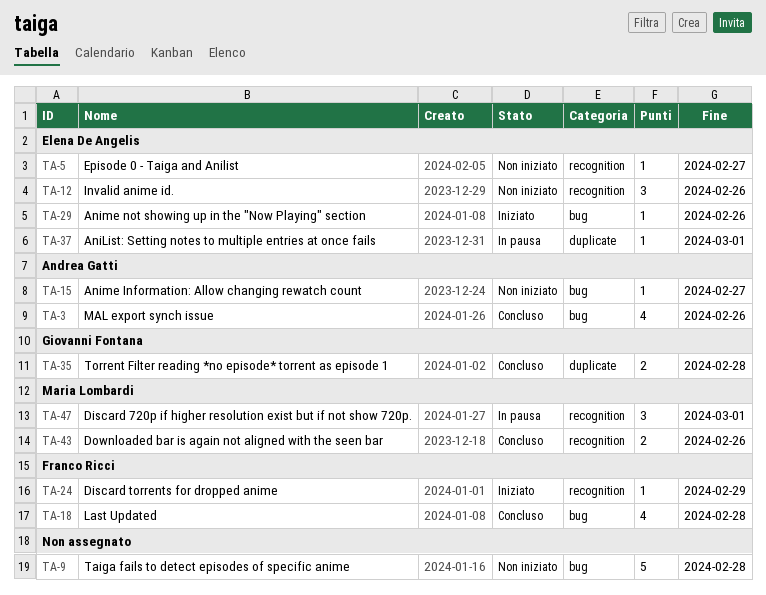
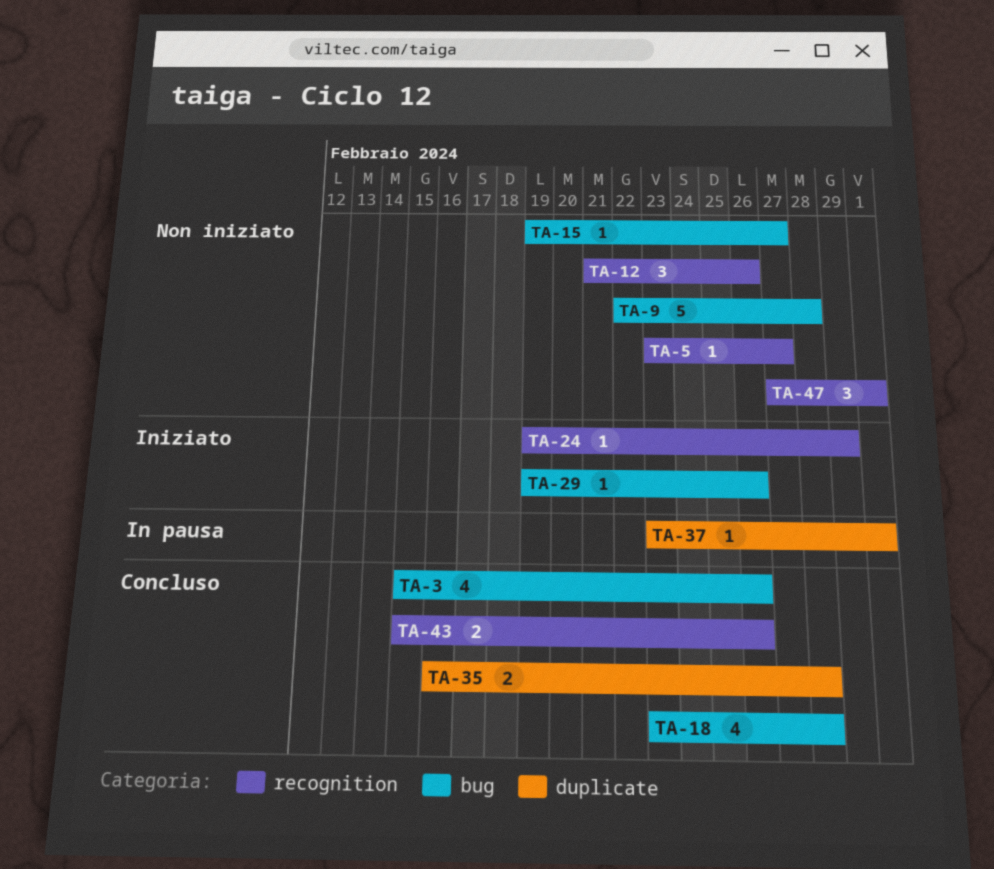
TA-47, status: In pausa -> Non iniziato

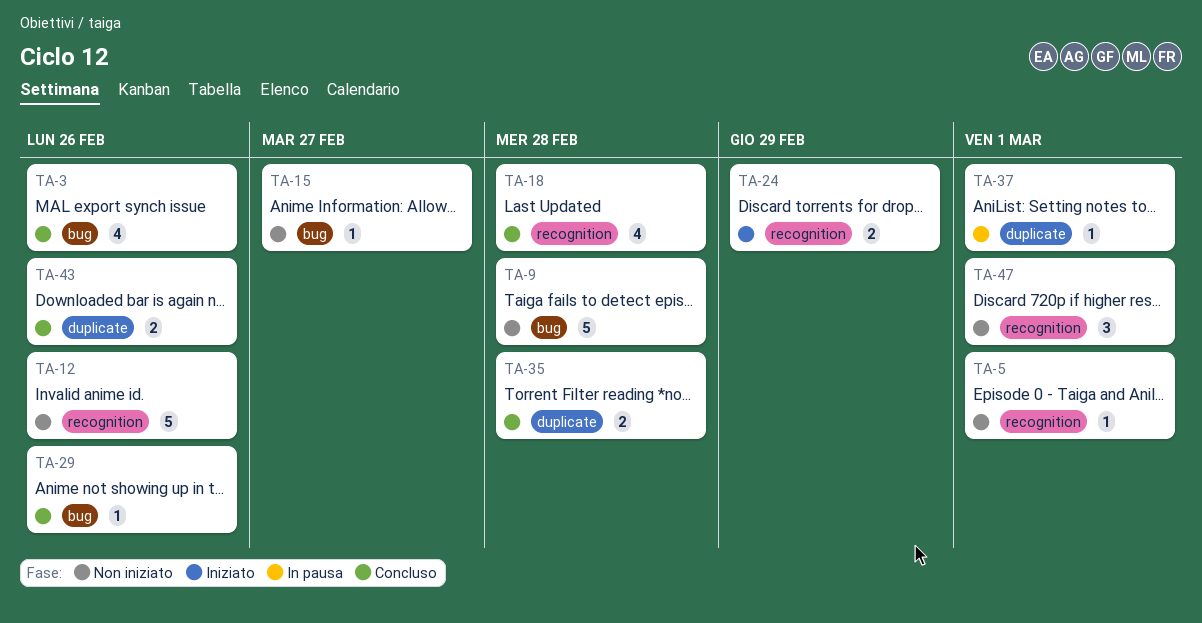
TA-5, due: Feb 27 -> Mar 1
TA-12, estimate: 3 -> 5
TA-18, label: bug -> recognition
TA-24, estimate: 1 -> 2
TA-29, status: Iniziato -> Concluso
TA-43, label: recognition -> duplicate

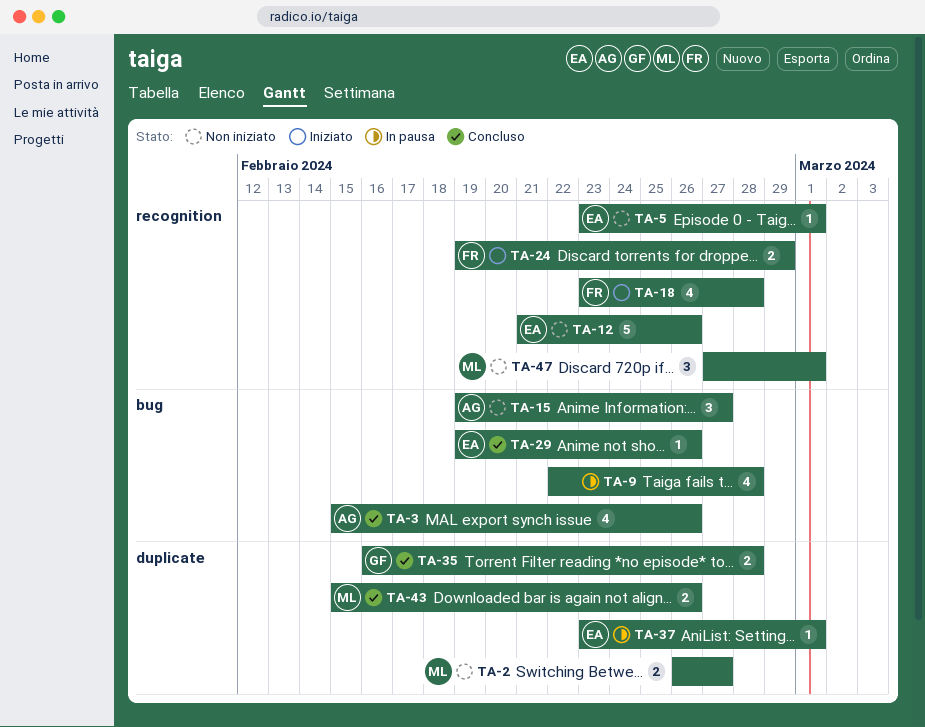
TA-2: none -> present
TA-9, status: Non iniziato -> In pausa
TA-9, estimate: 5 -> 4
TA-15, estimate: 1 -> 3
TA-18, status: Concluso -> Iniziato

